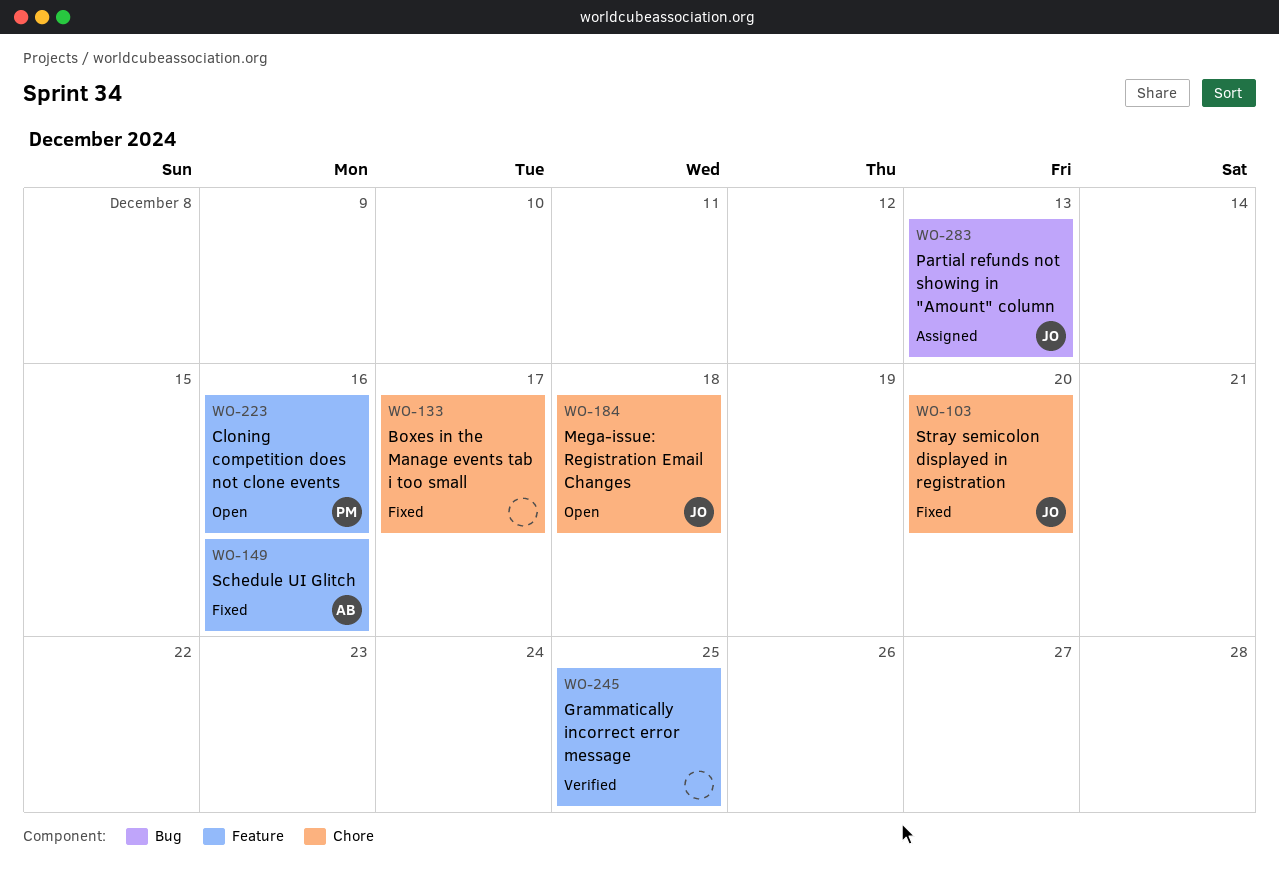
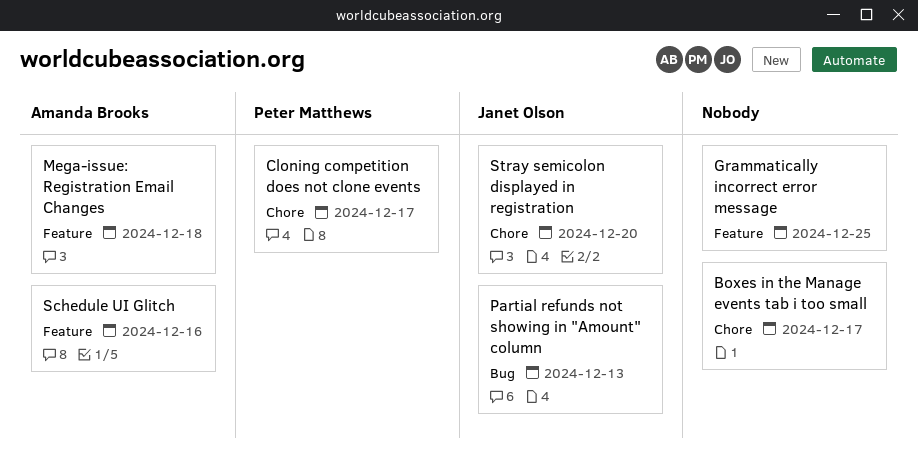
Cloning competition does not clone events, label: Feature -> Chore
Cloning competition does not clone events, due: Dec 16 -> Dec 17
Mega-issue: Registration Email Changes, owner: Janet Olson -> Amanda Brooks
Mega-issue: Registration Email Changes, label: Chore -> Feature

